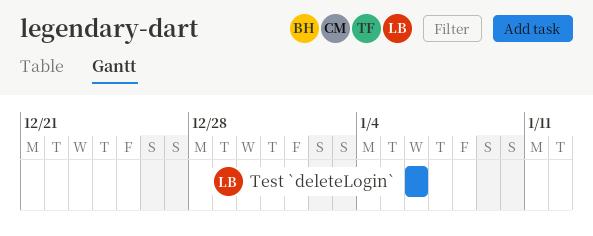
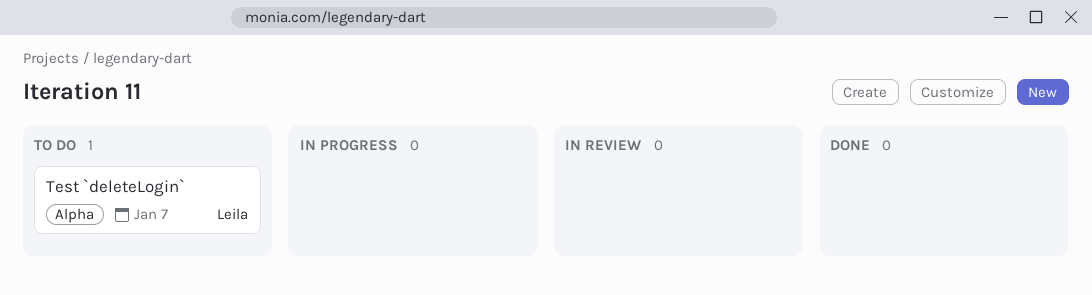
Test `deleteLogin`, due: Jan 6 -> Jan 7

